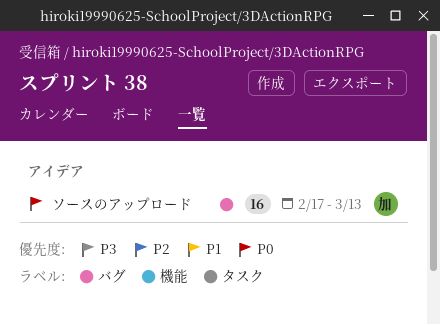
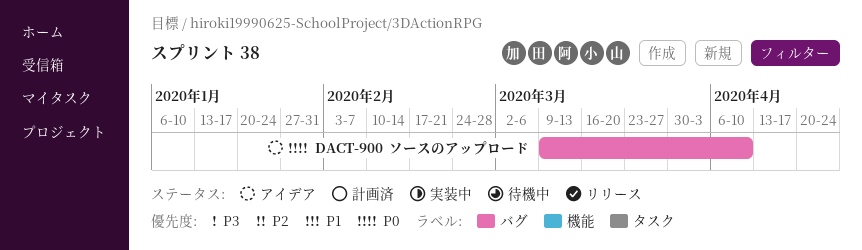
ソースのアップロード, start: Feb 17 -> Mar 9
ソースのアップロード, due: Mar 13 -> Apr 10

